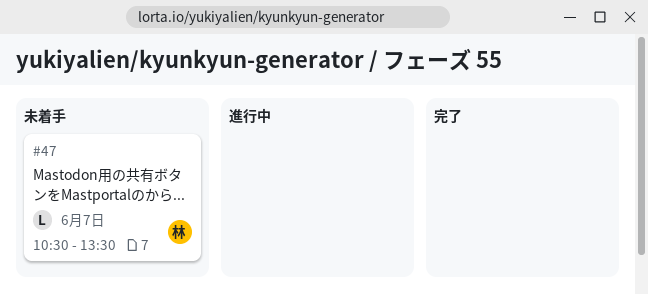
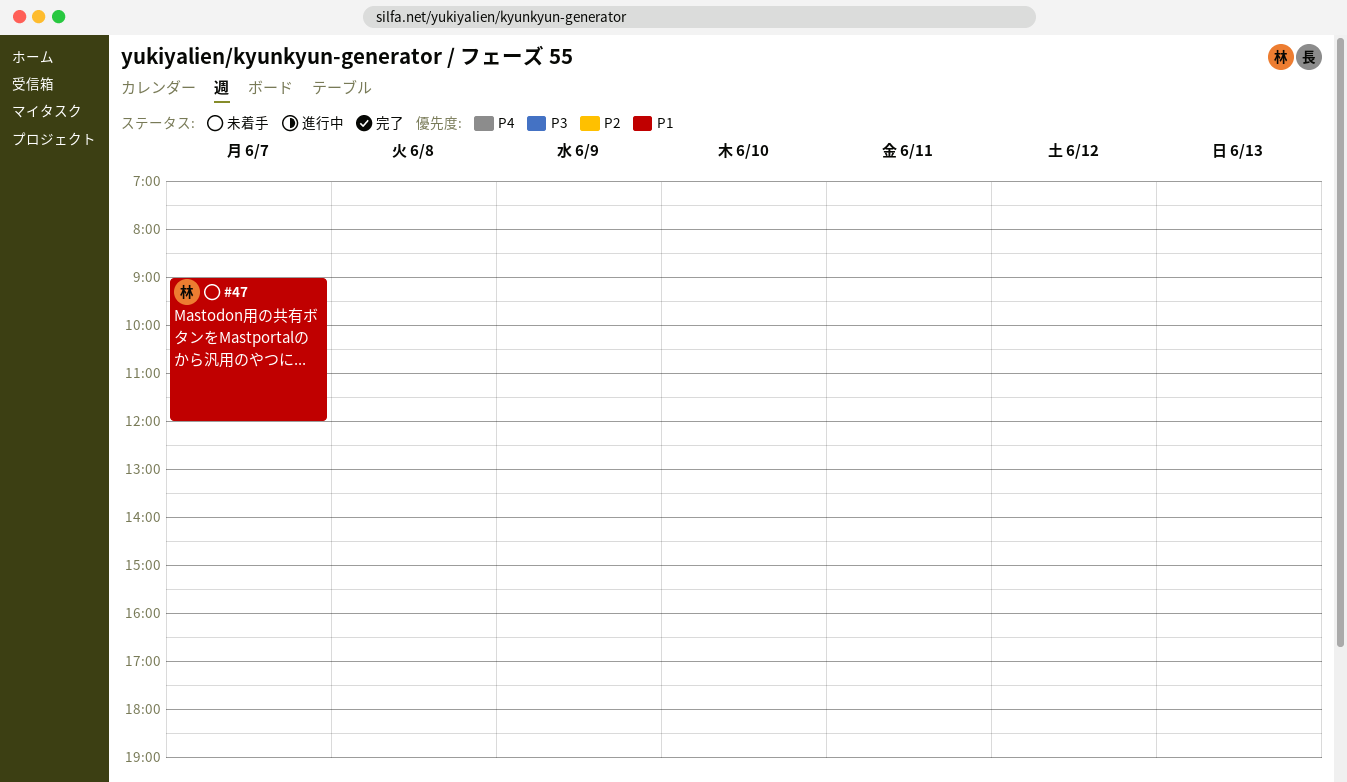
#47, begins: 10:30 -> 09:00
#47, ends: 13:30 -> 12:00

